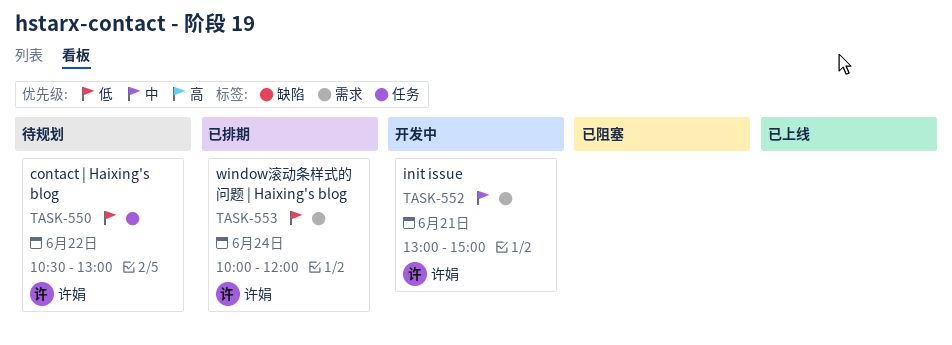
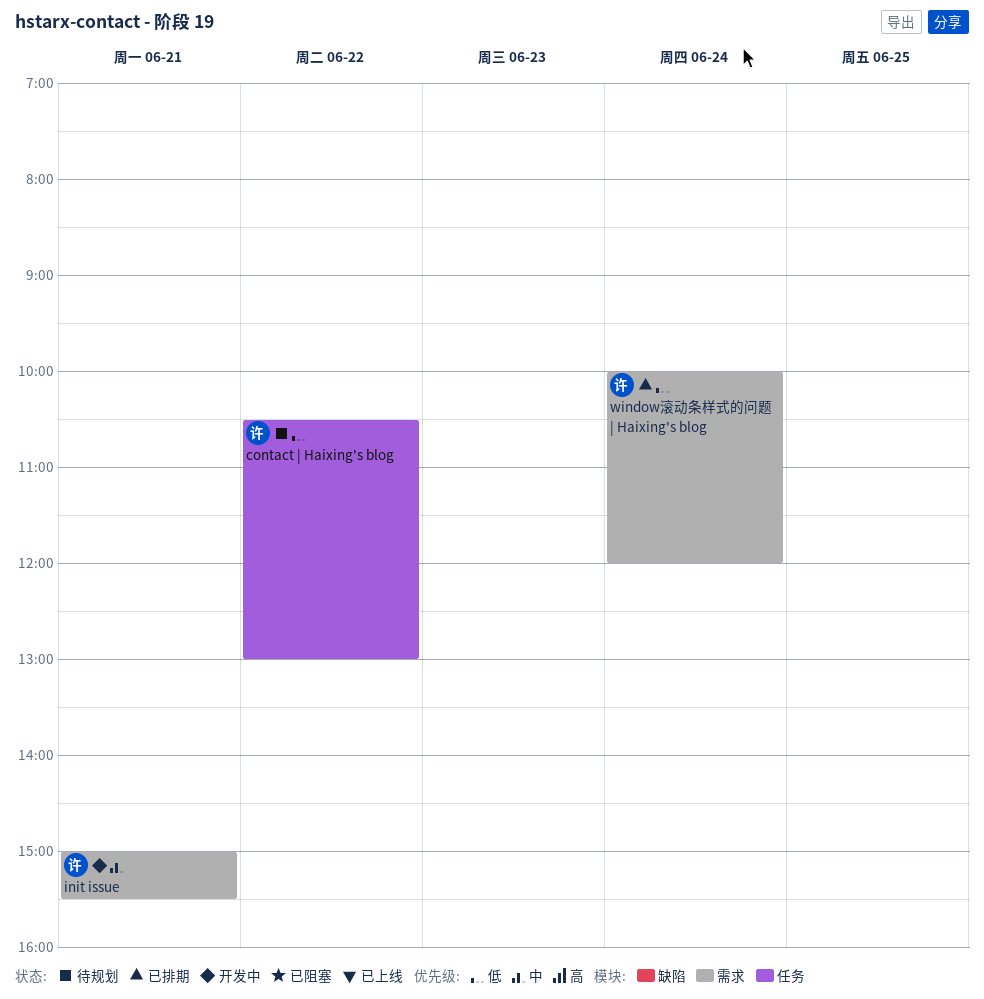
init issue, begins: 13:00 -> 15:00
init issue, ends: 15:00 -> 15:30

